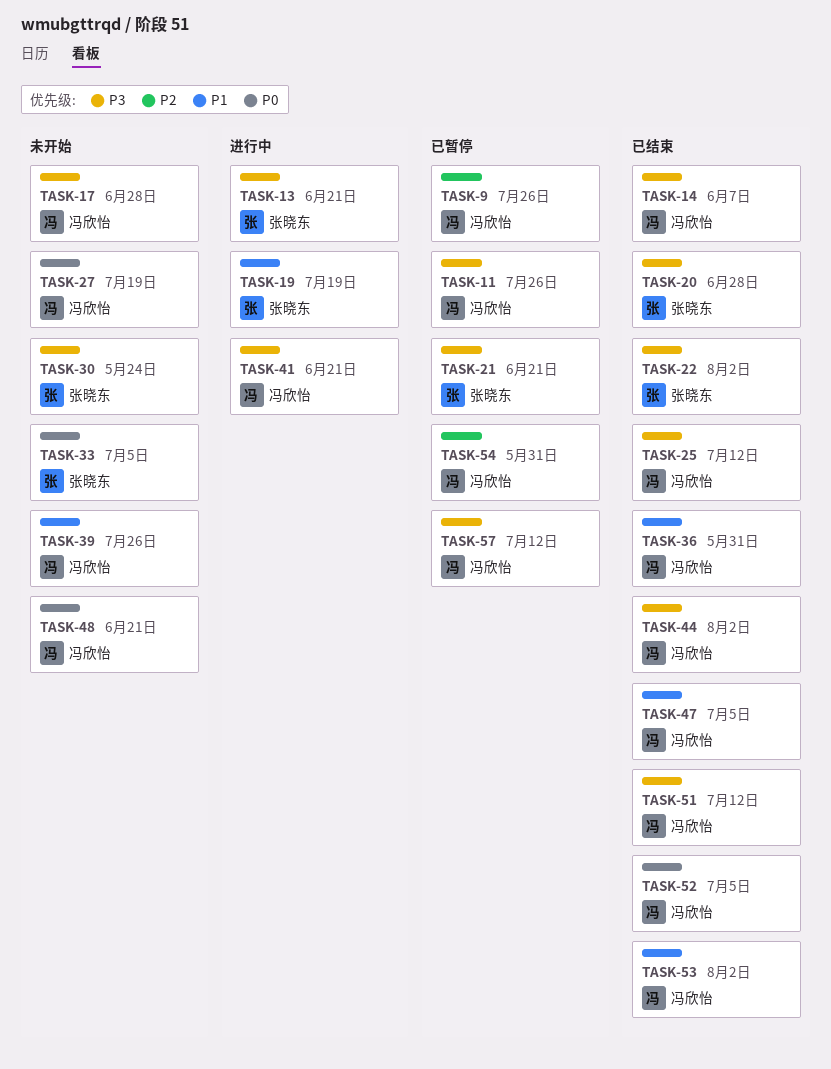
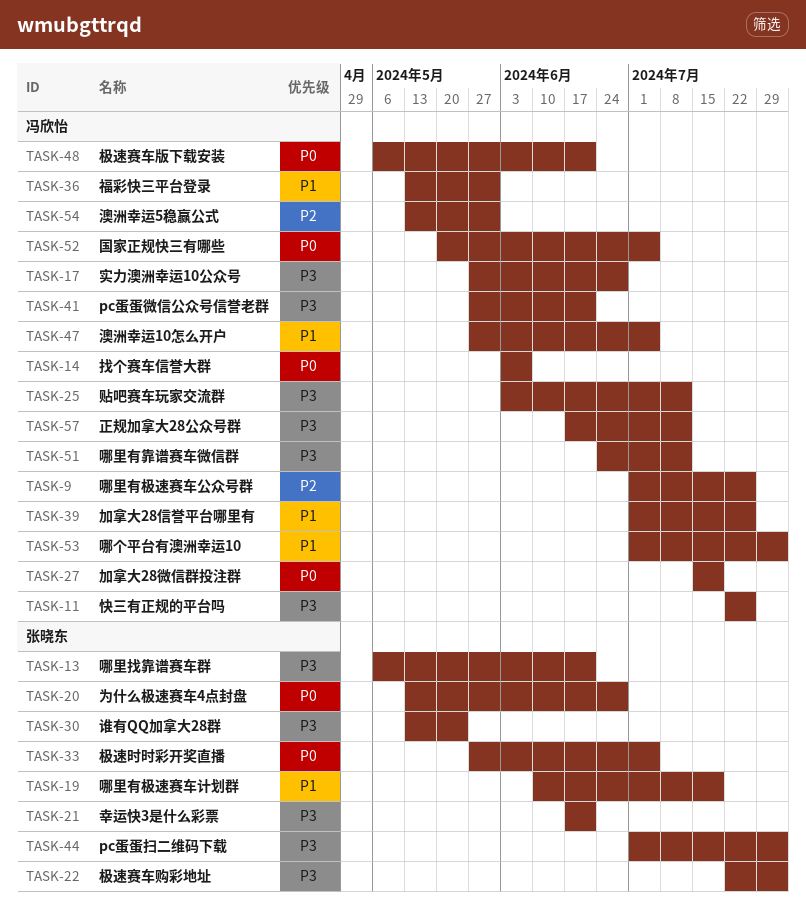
TASK-14, priority: P3 -> P0
TASK-20, priority: P3 -> P0
TASK-44, owner: 冯欣怡 -> 张晓东

